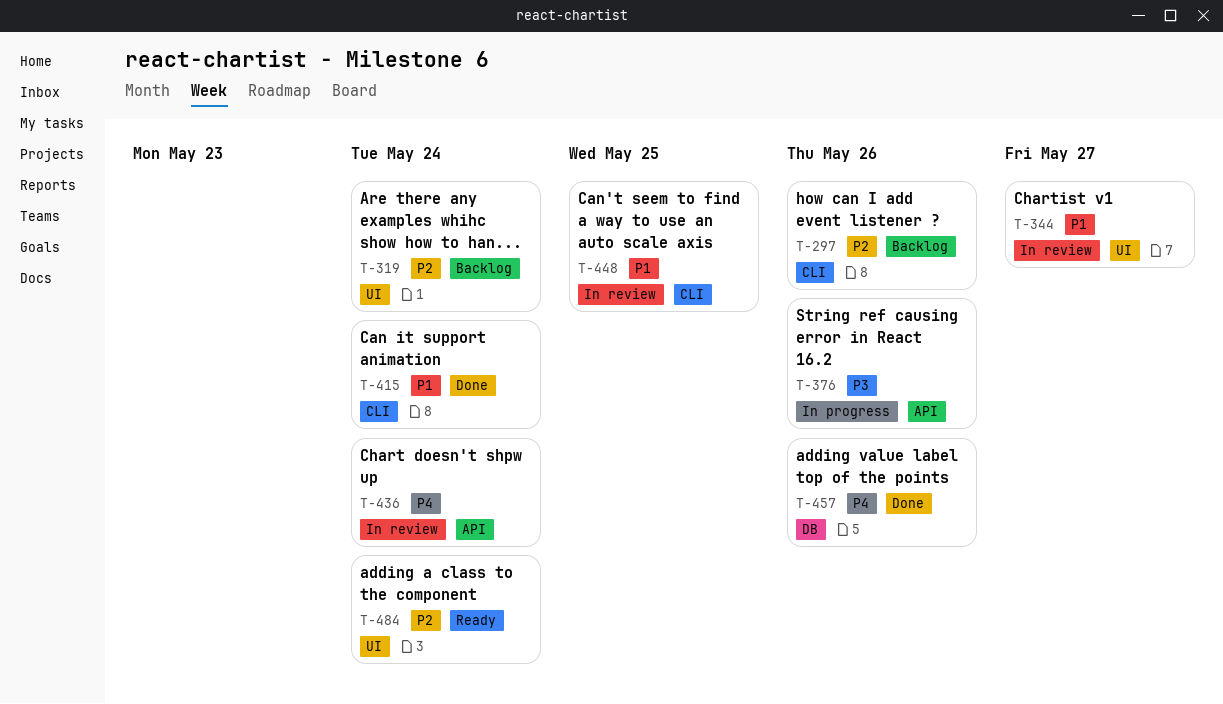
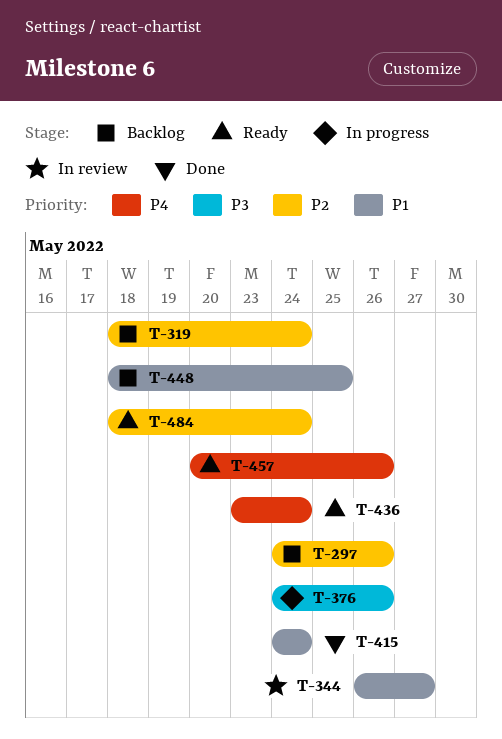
T-436, status: In review -> Ready
T-448, status: In review -> Backlog
T-457, status: Done -> Ready

